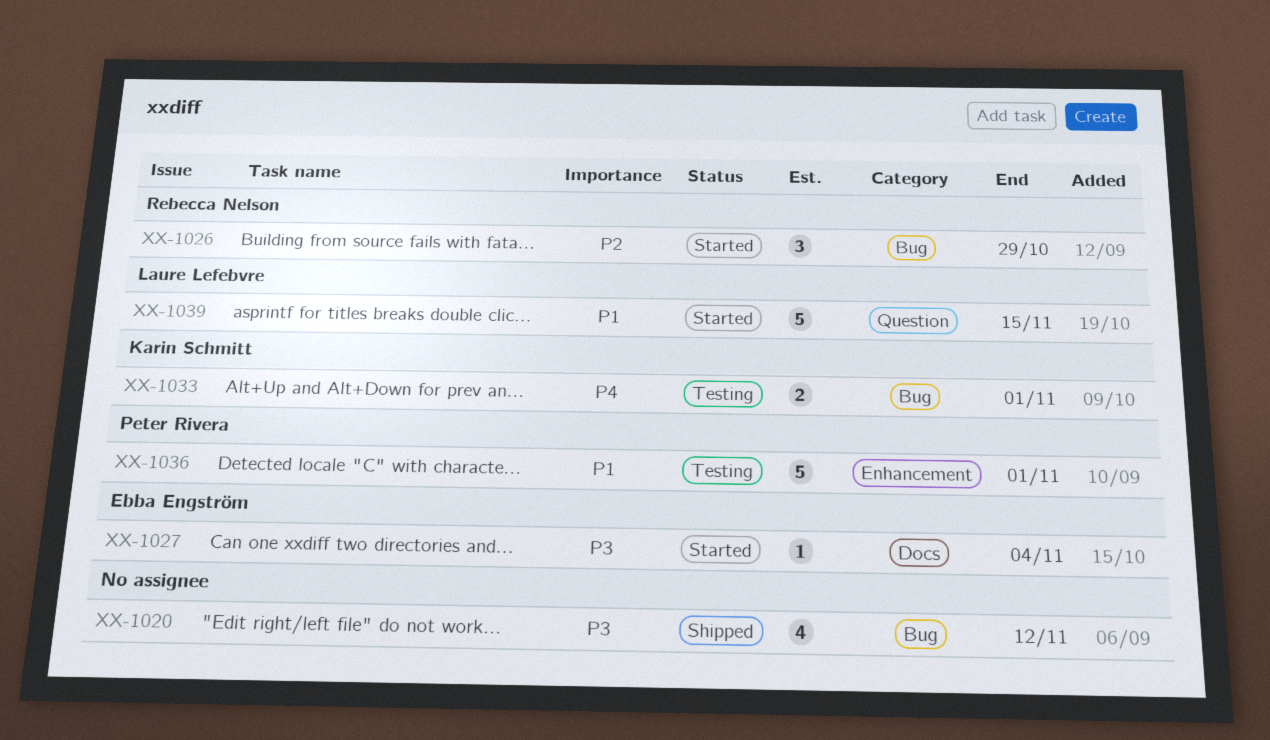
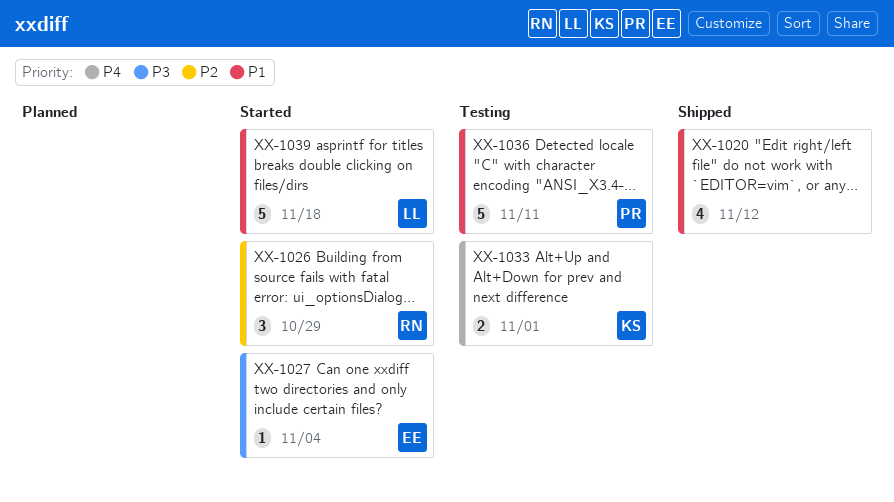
XX-1020, priority: P3 -> P1
XX-1036, due: Nov 1 -> Nov 11
XX-1039, due: Nov 15 -> Nov 18

